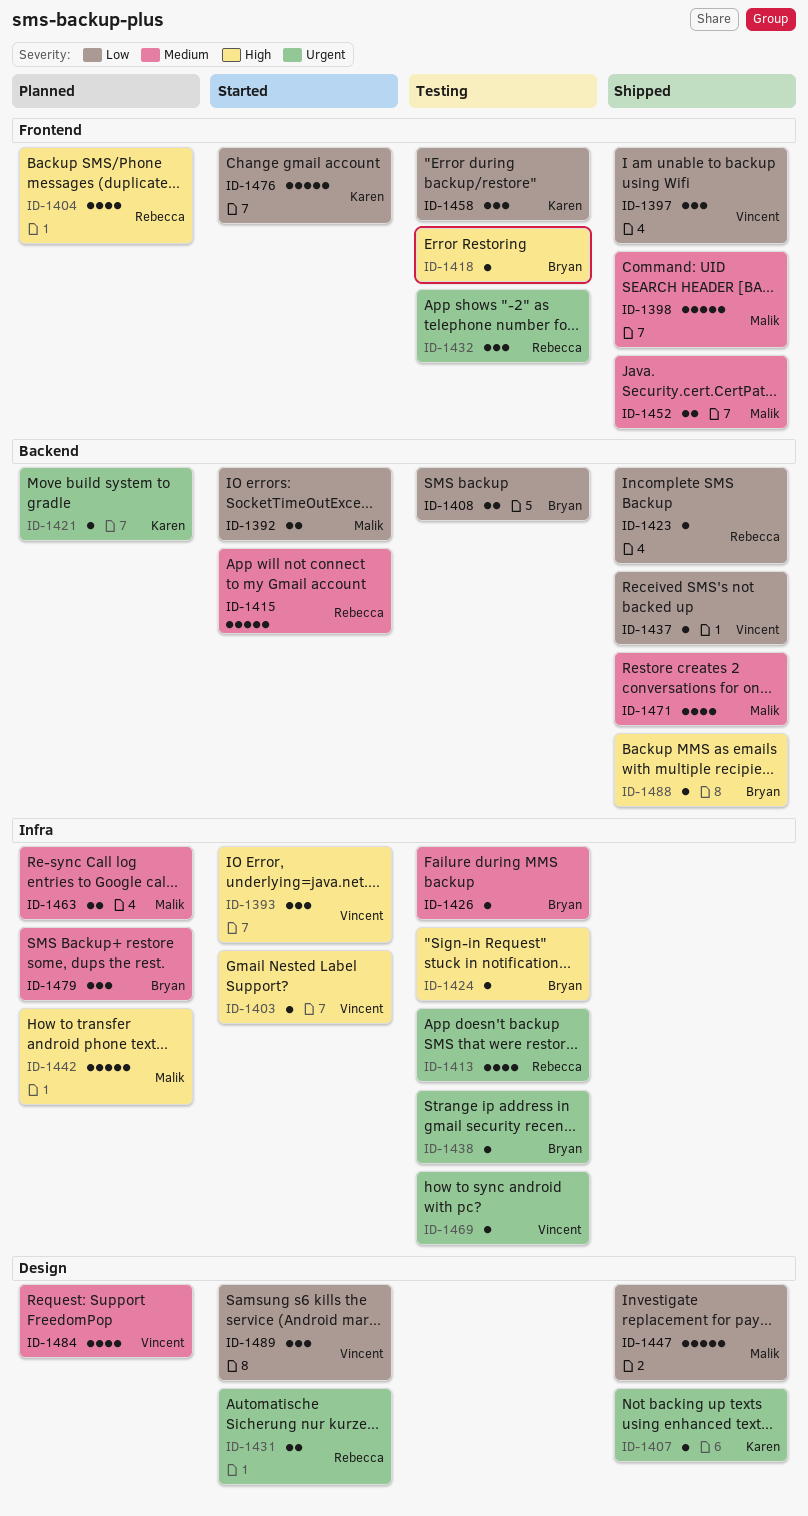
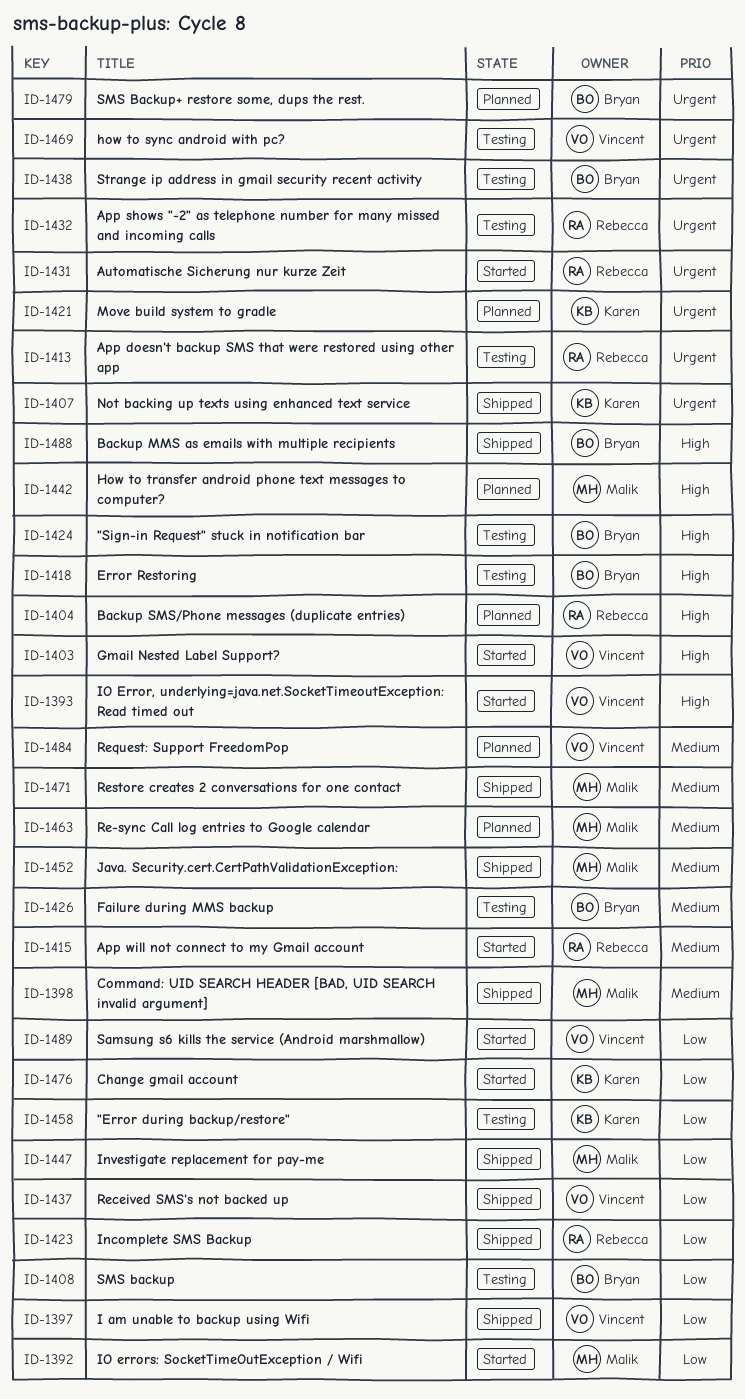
ID-1479, priority: Medium -> Urgent

